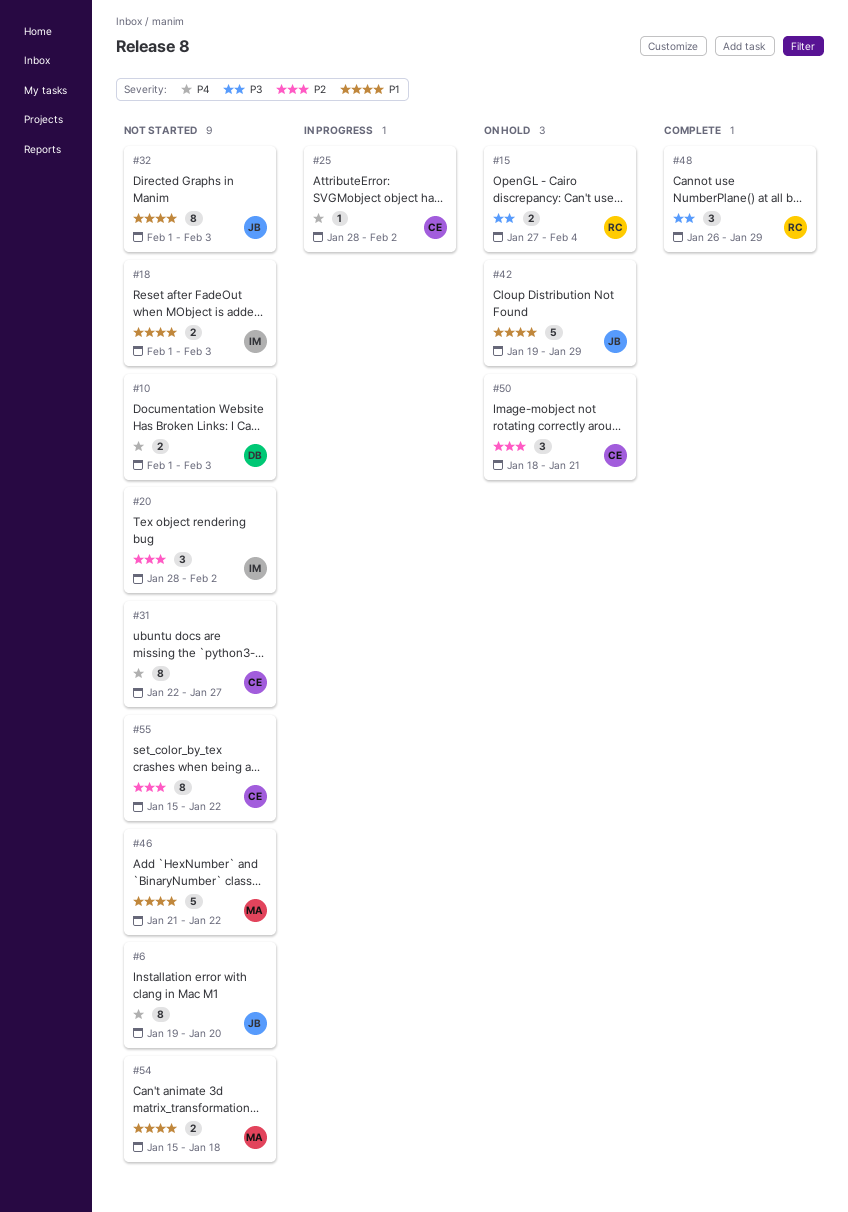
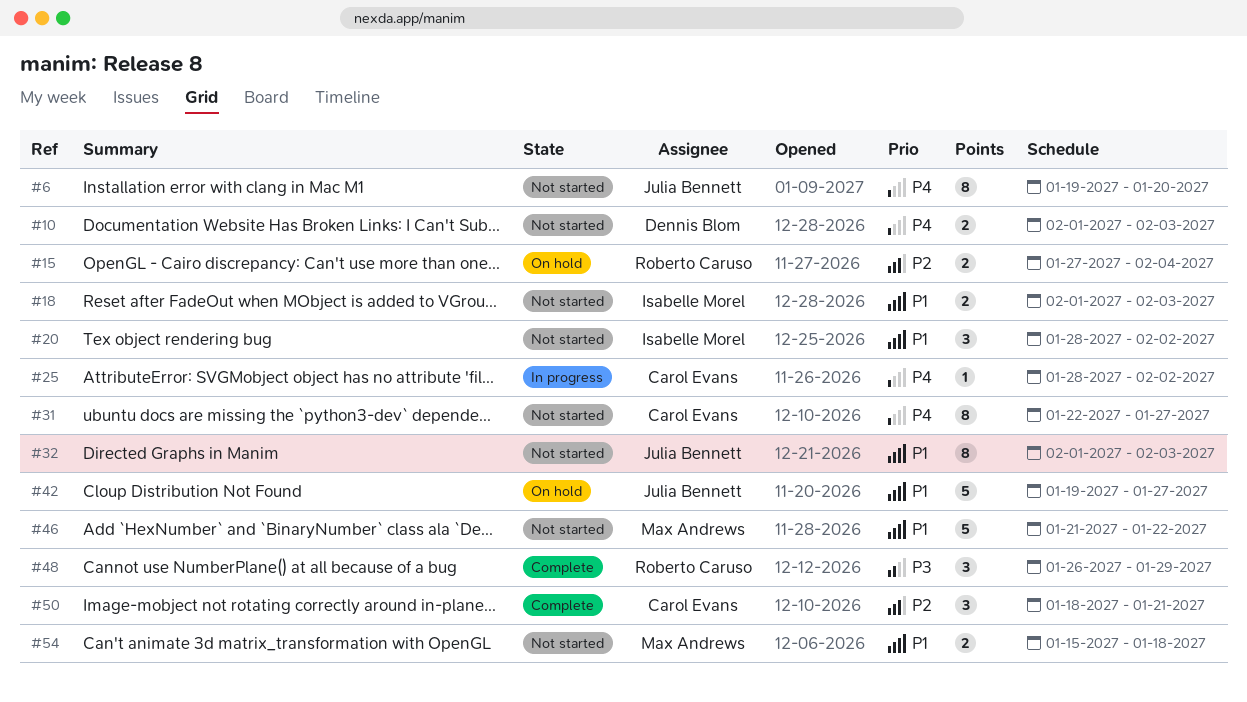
#15, priority: P3 -> P2
#20, priority: P2 -> P1
#42, due: Jan 29 -> Jan 27
#50, status: On hold -> Complete
#55: present -> none

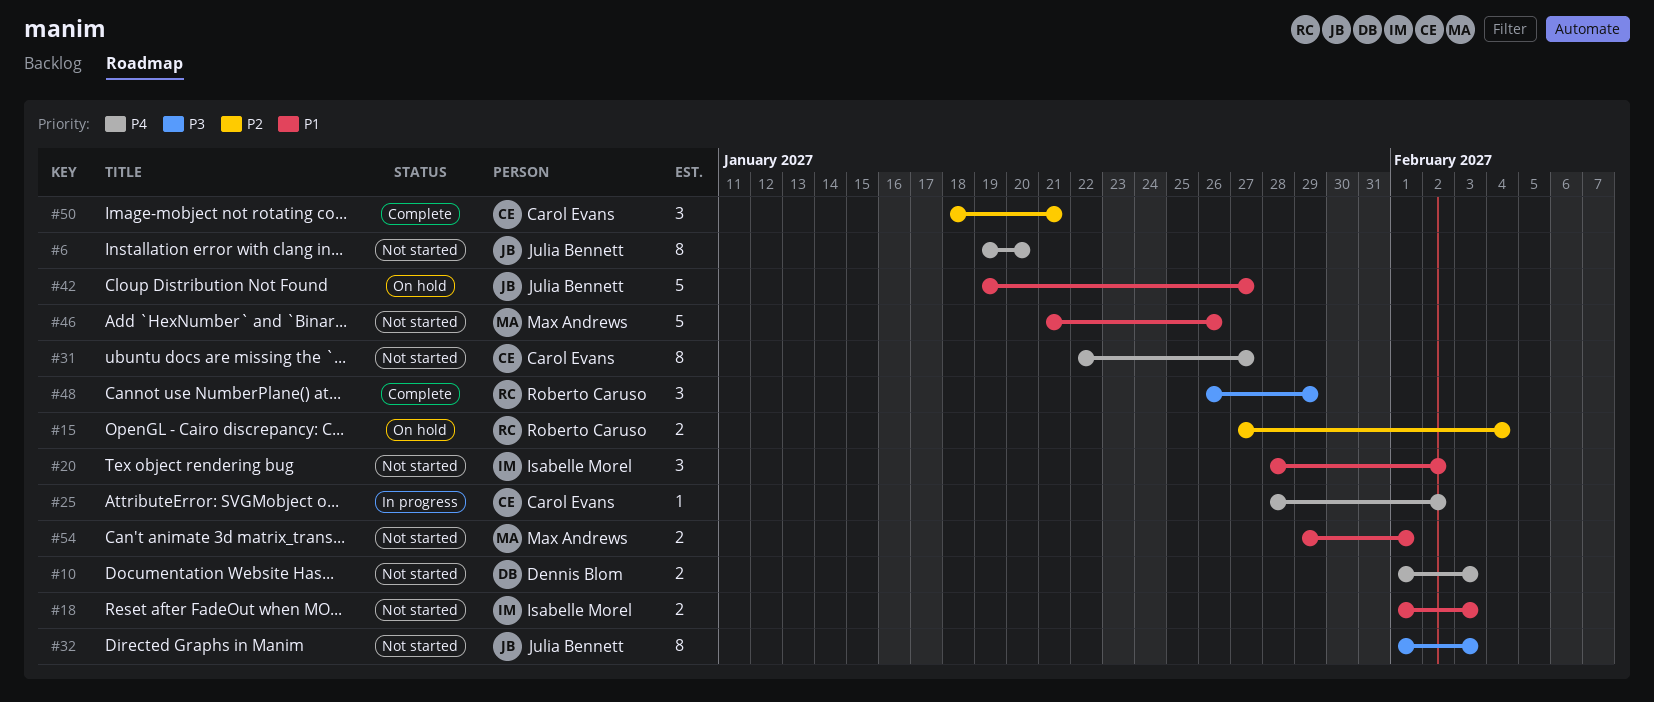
#32, priority: P1 -> P3
#46, due: Jan 22 -> Jan 26
#54, start: Jan 15 -> Jan 29
#54, due: Jan 18 -> Feb 1

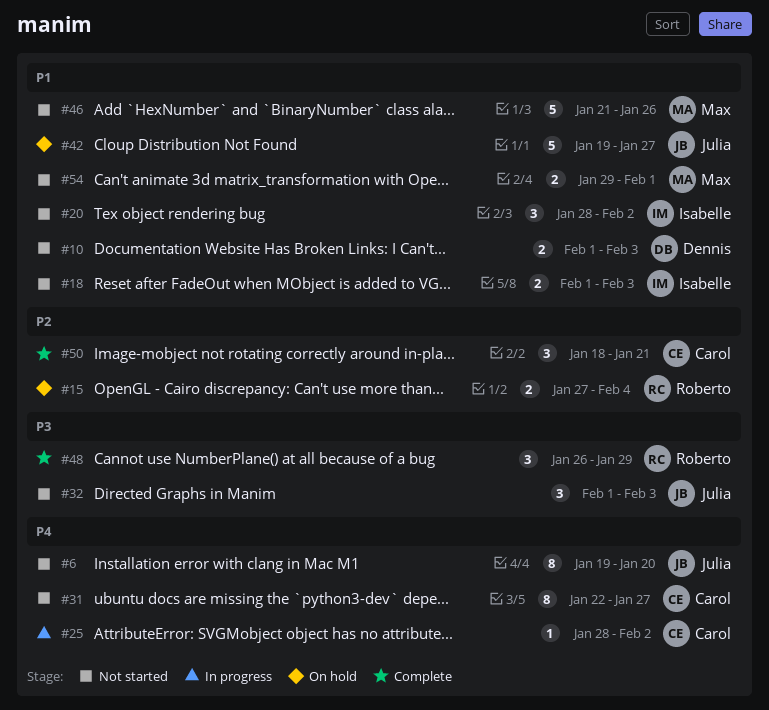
#10, priority: P4 -> P1
#32, estimate: 8 -> 3

